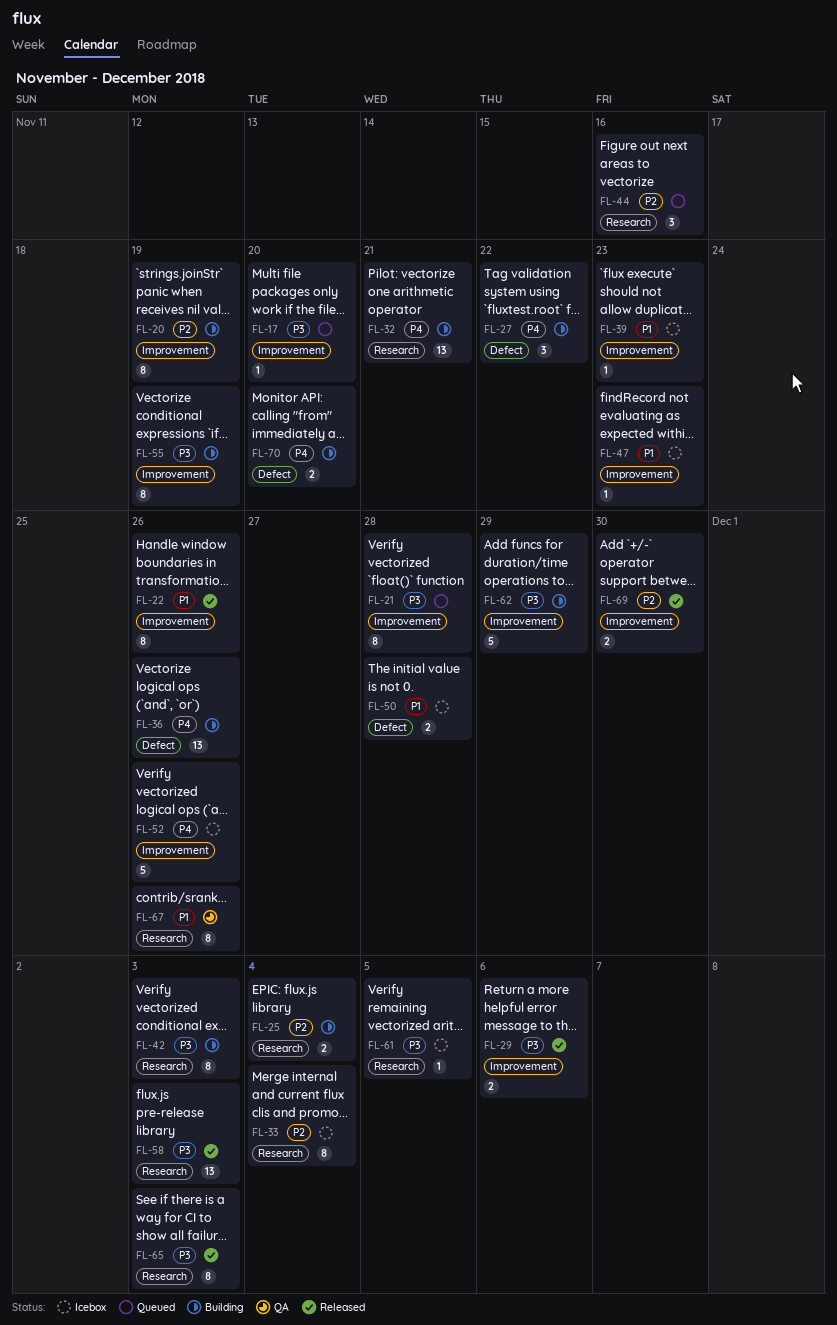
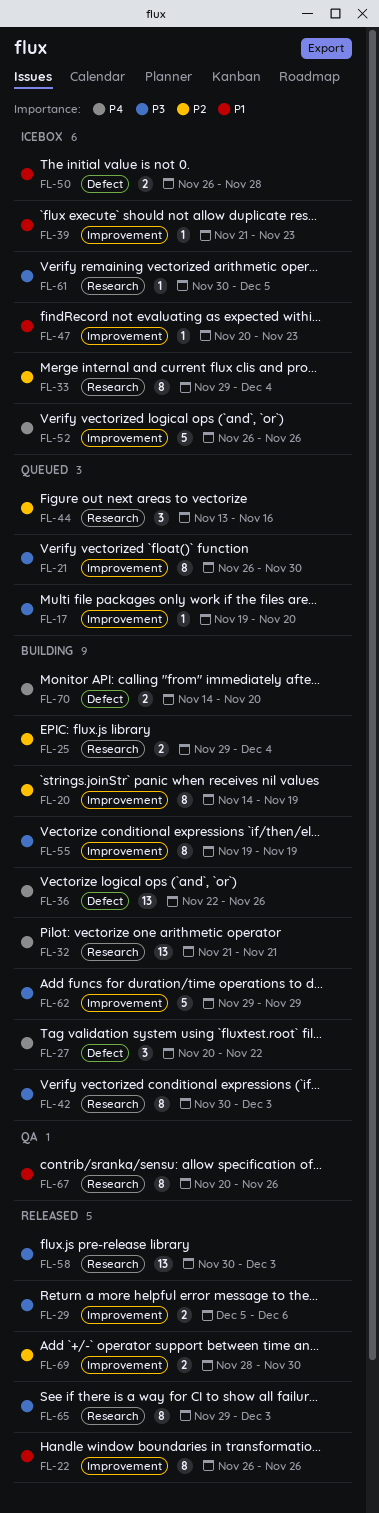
FL-21, due: Nov 28 -> Nov 30

